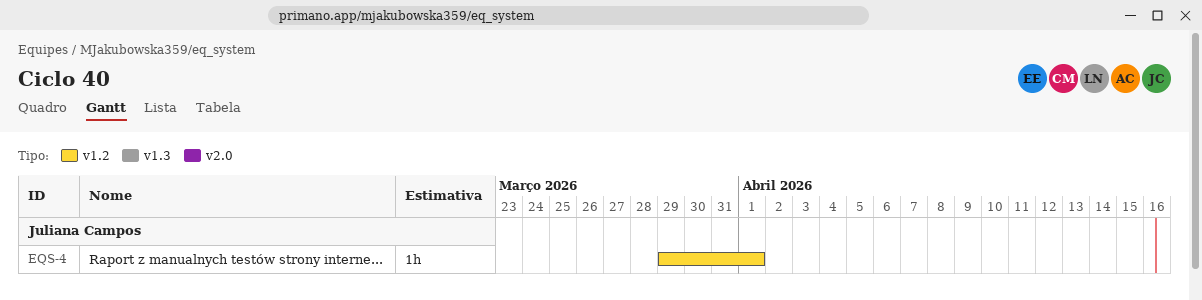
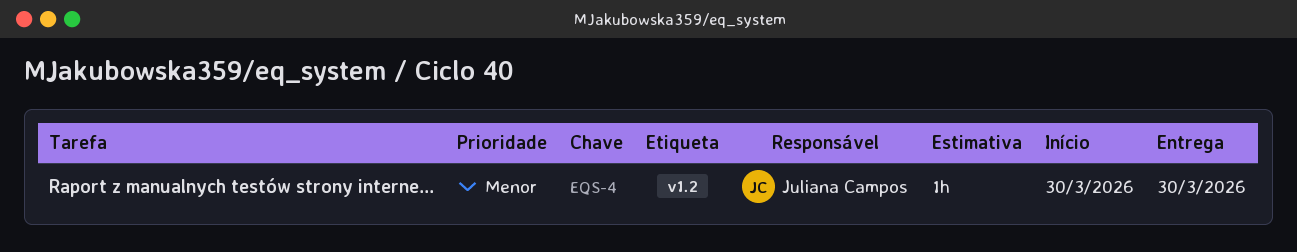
EQS-4, start: Mar 29 -> Mar 30
EQS-4, due: Apr 1 -> Mar 30

